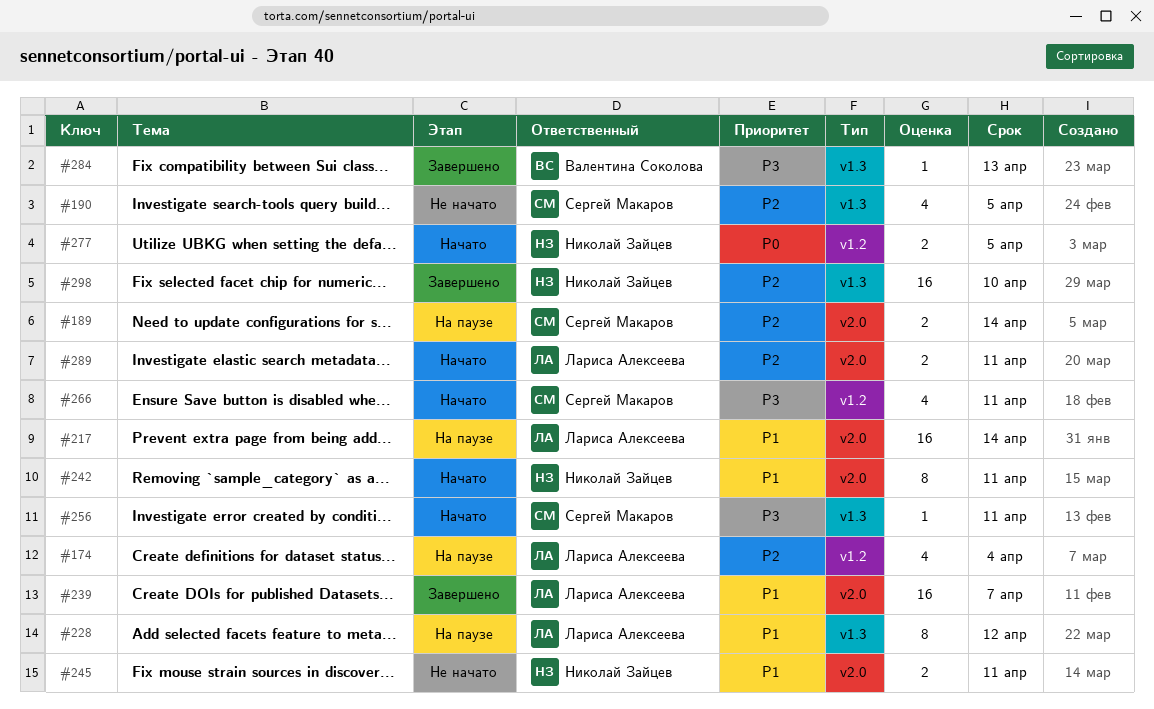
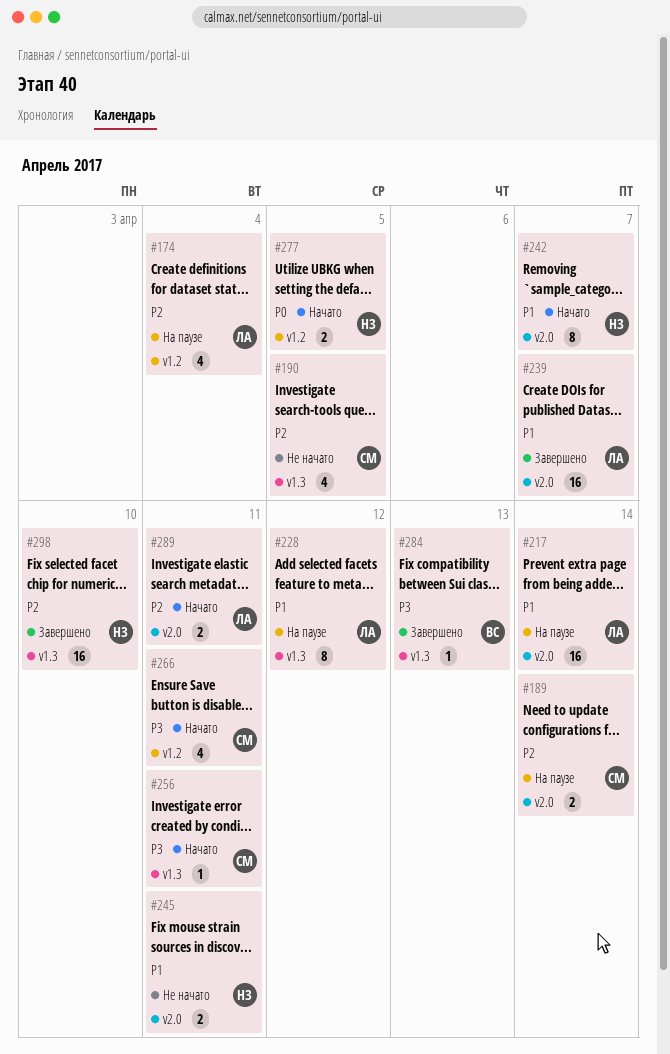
#242, due: Apr 11 -> Apr 7

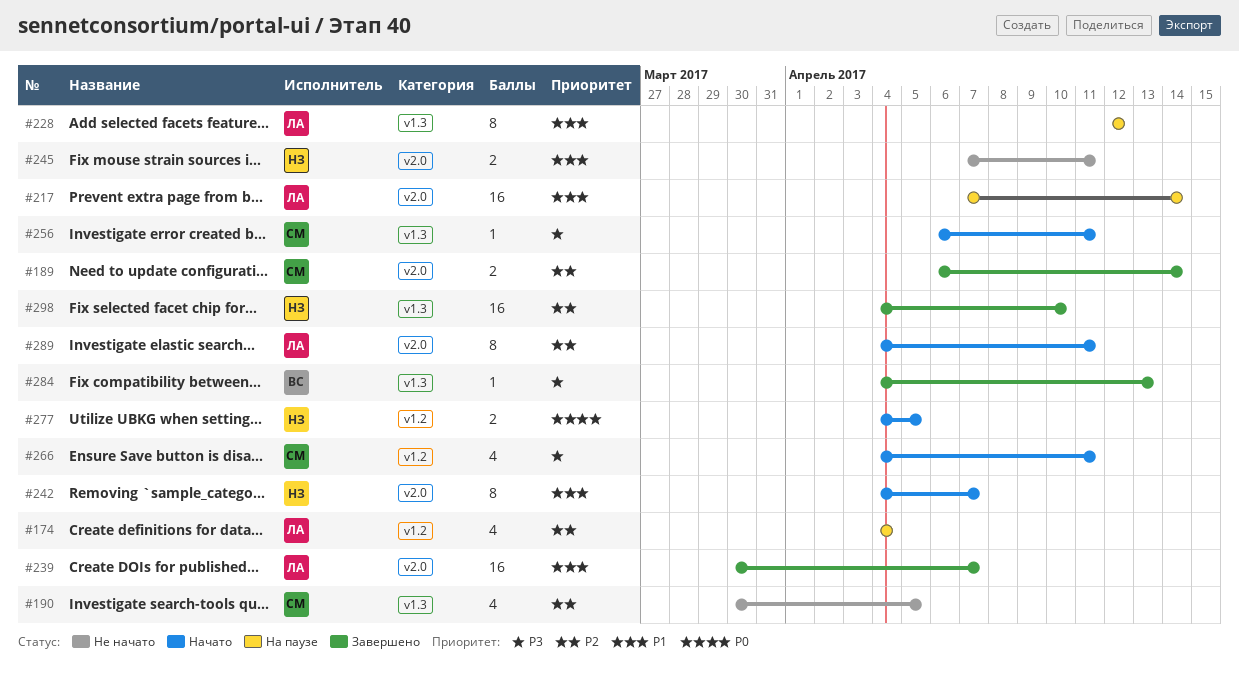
#189, status: На паузе -> Завершено
#289, estimate: 2 -> 8

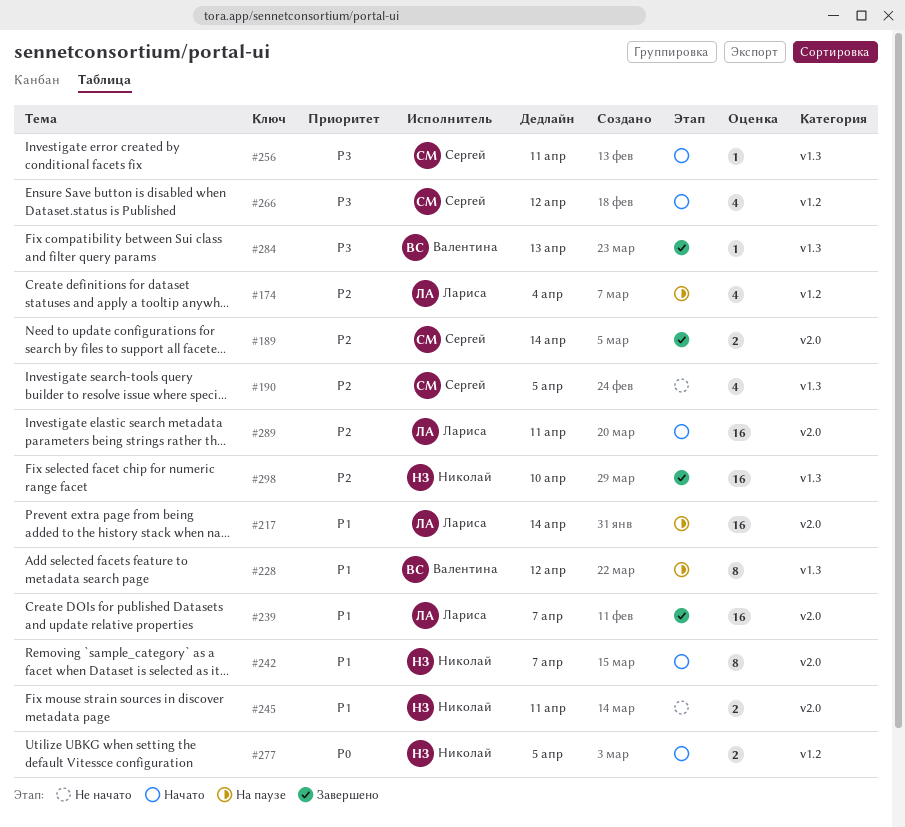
#228, owner: Лариса -> Валентина
#266, due: Apr 11 -> Apr 12
#289, estimate: 8 -> 16

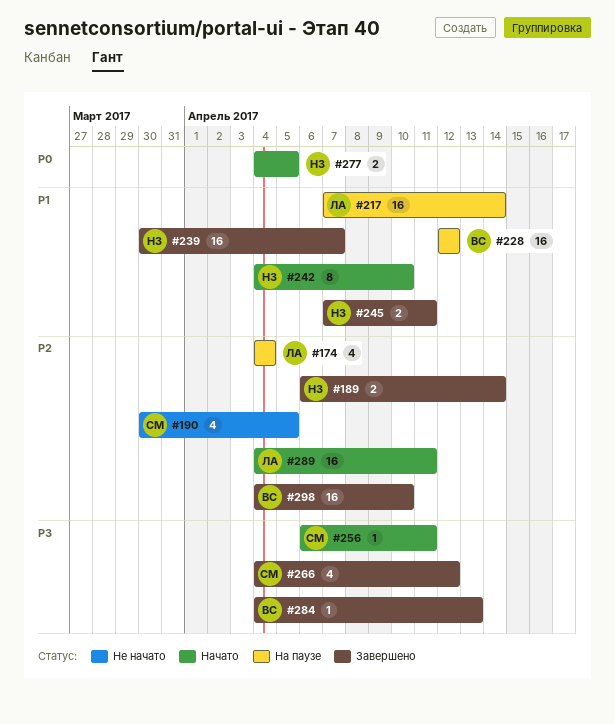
#189, owner: Сергей -> Николай
#228, estimate: 8 -> 16
#239, owner: Лариса -> Николай
#242, due: Apr 7 -> Apr 10
#245, status: Не начато -> Завершено
#266, status: Начато -> Завершено
#298, owner: Николай -> Валентина

